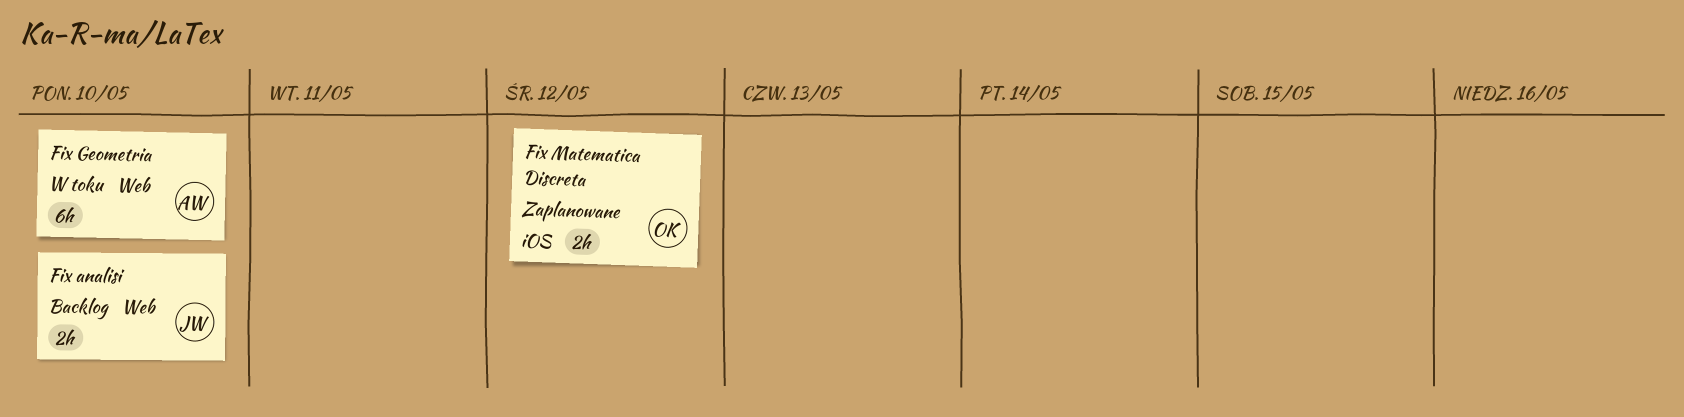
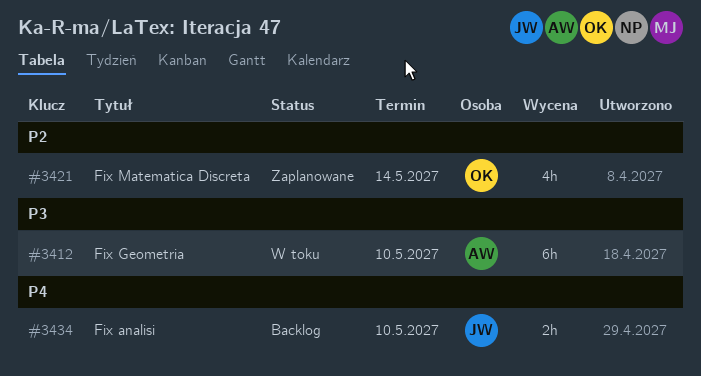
Fix Matematica Discreta, estimate: 2h -> 4h
Fix Matematica Discreta, due: May 12 -> May 14

